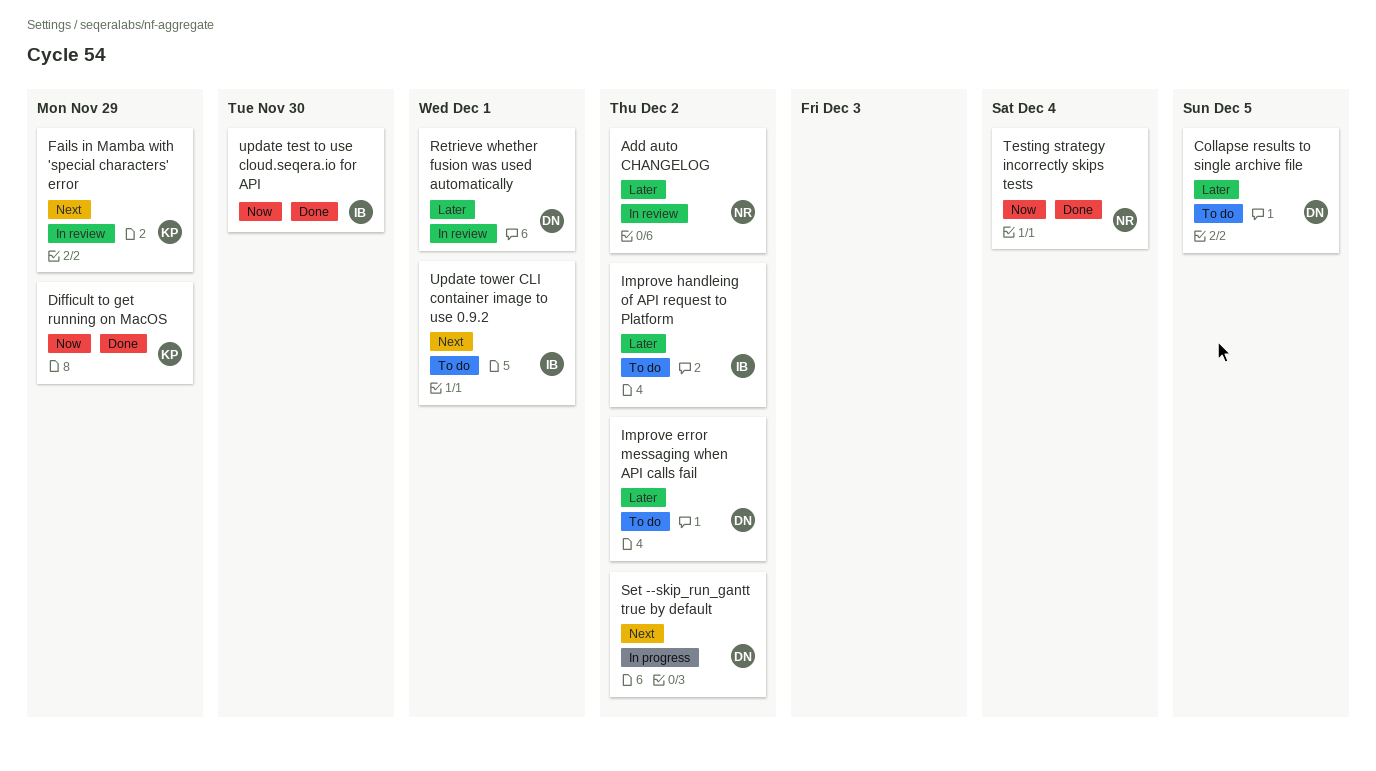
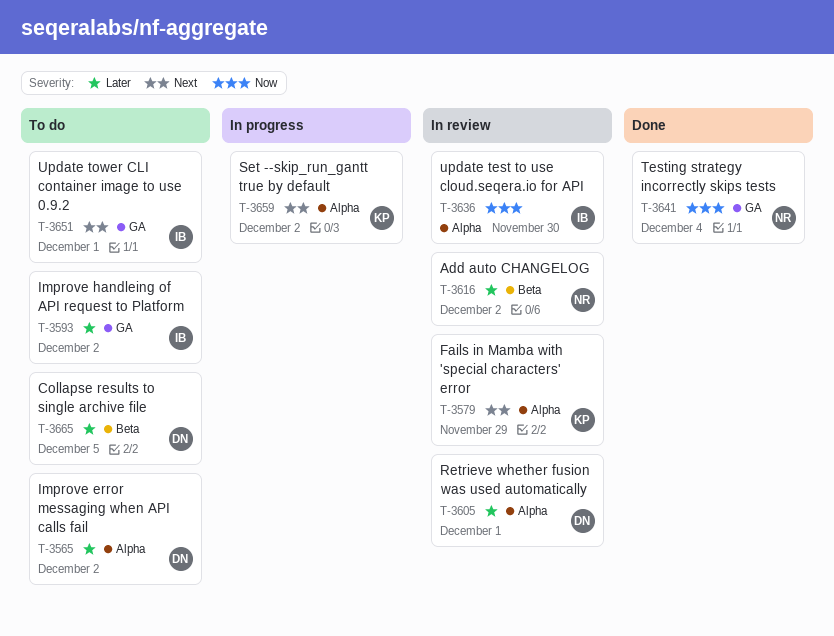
Difficult to get running on MacOS: present -> none
Set --skip_run_gantt true by default, owner: DN -> KP
update test to use cloud.seqera.io for API, status: Done -> In review

